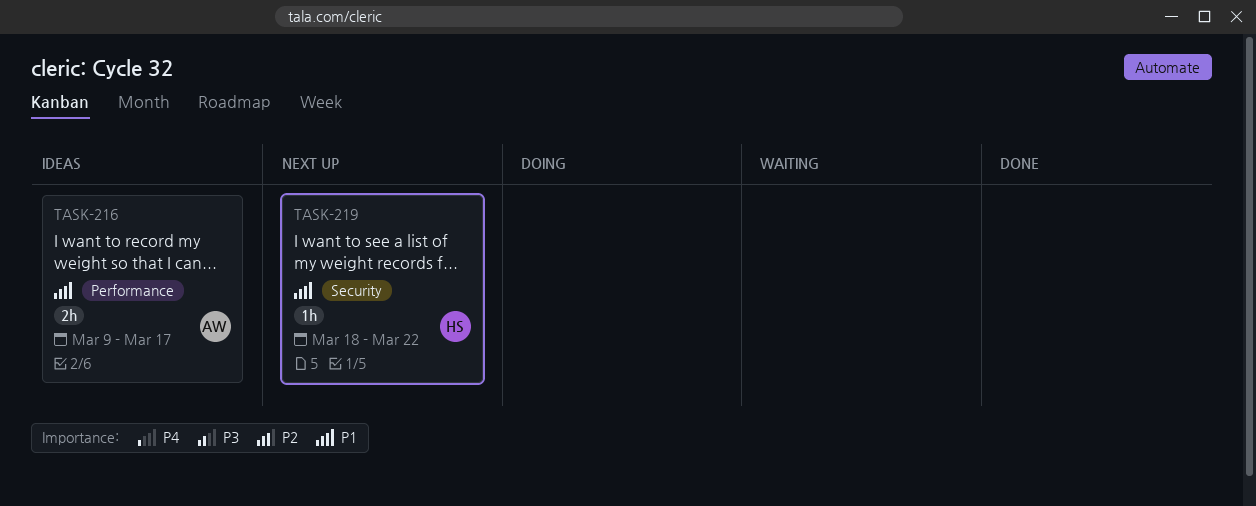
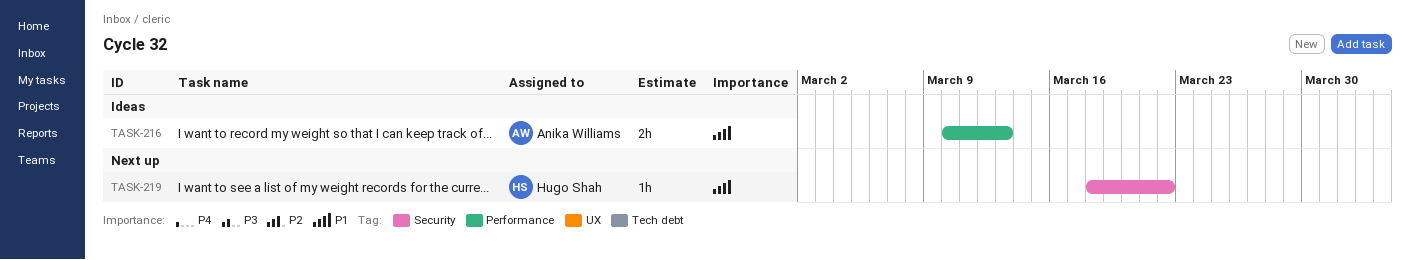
TASK-216, start: Mar 9 -> Mar 10
TASK-216, due: Mar 17 -> Mar 13

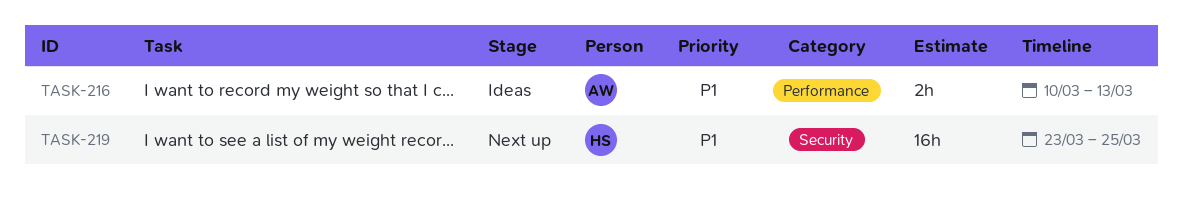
TASK-219, estimate: 1h -> 16h
TASK-219, start: Mar 18 -> Mar 23
TASK-219, due: Mar 22 -> Mar 25

